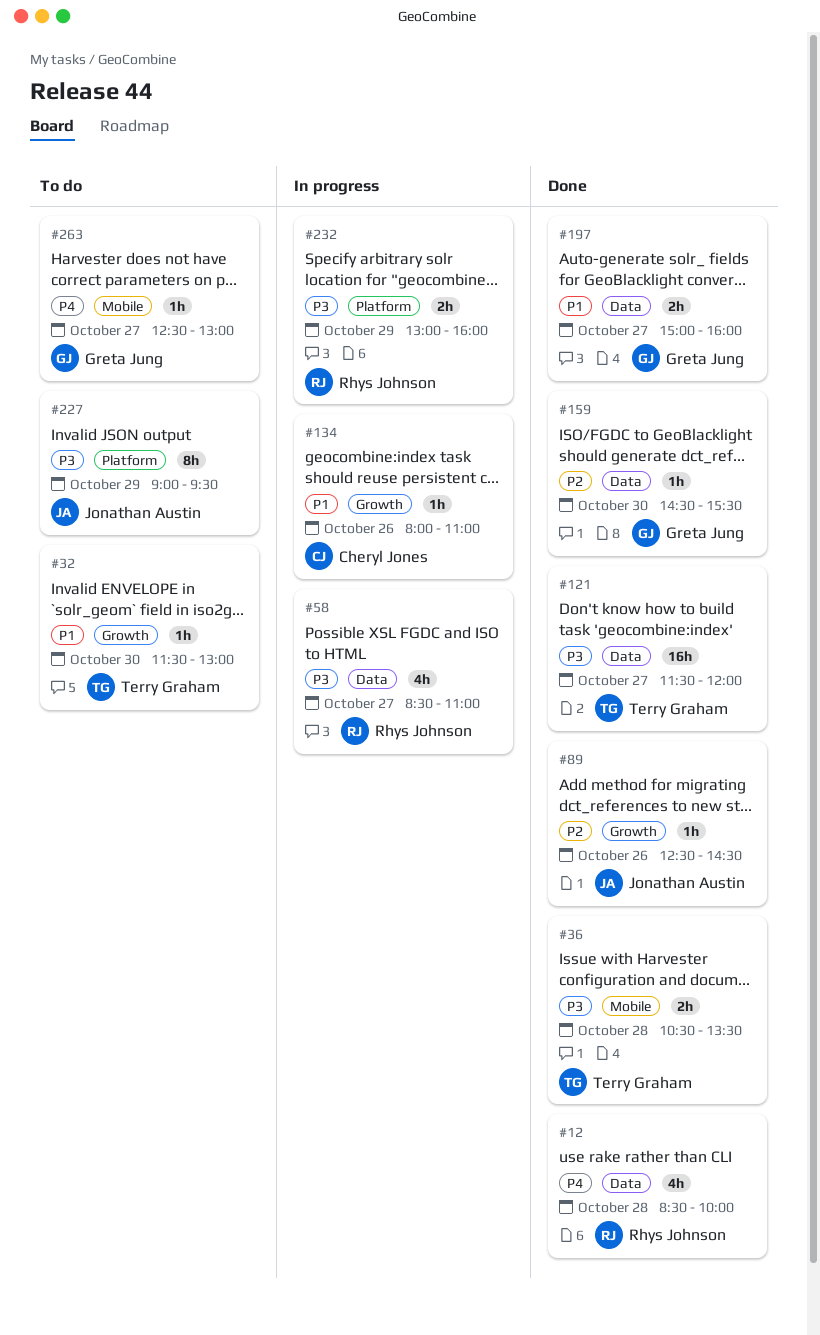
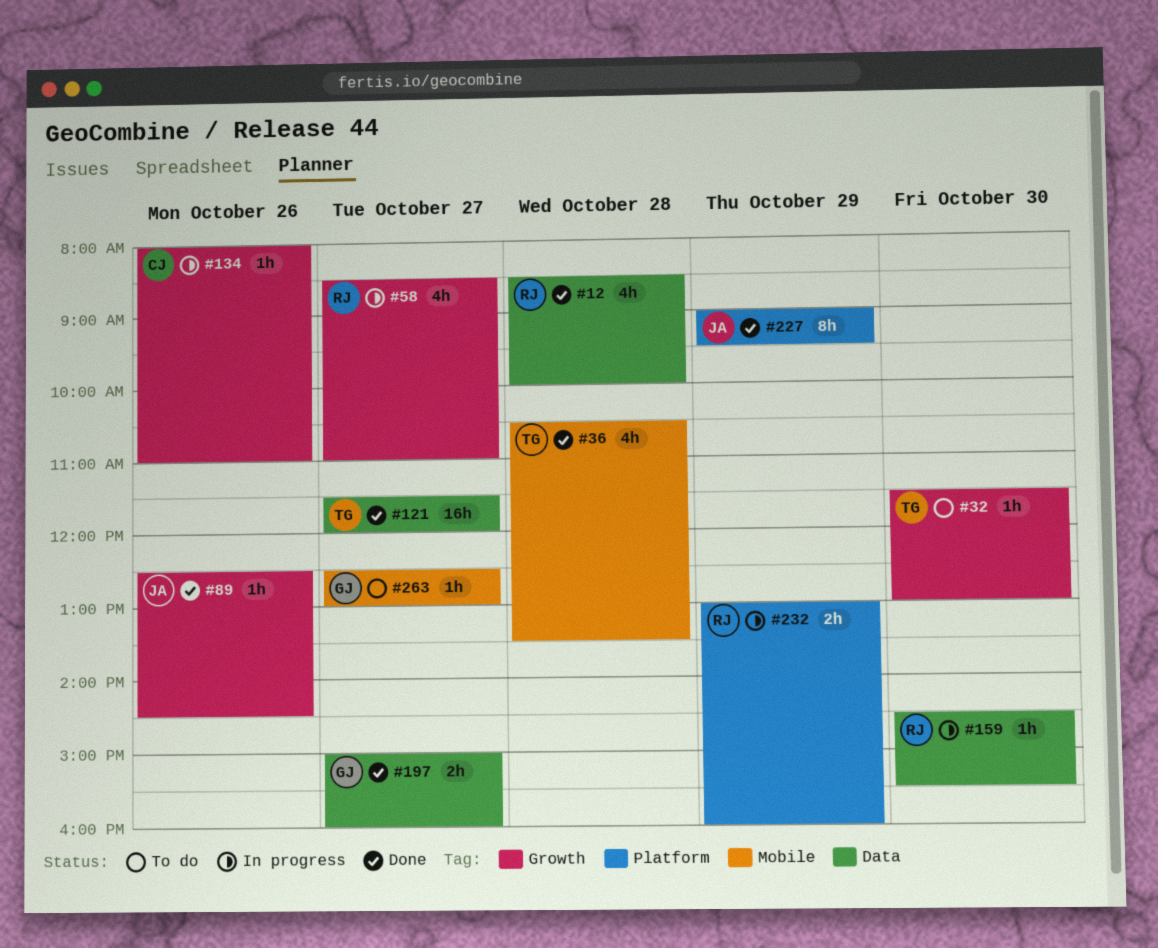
#36, estimate: 2h -> 4h
#58, label: Data -> Growth
#159, status: Done -> In progress
#159, owner: Greta Jung -> Rhys Johnson
#227, status: To do -> Done

